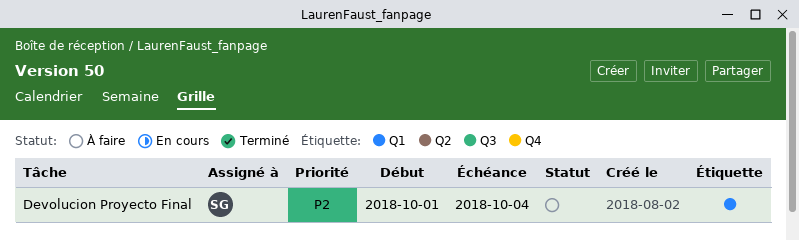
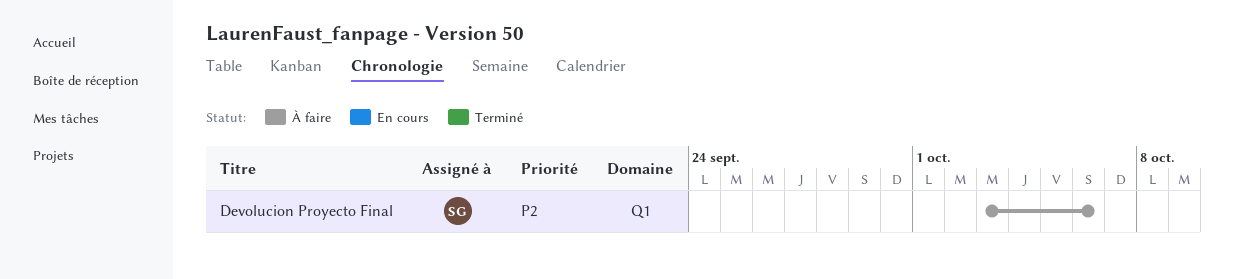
Devolucion Proyecto Final, start: Oct 1 -> Oct 3
Devolucion Proyecto Final, due: Oct 4 -> Oct 6

